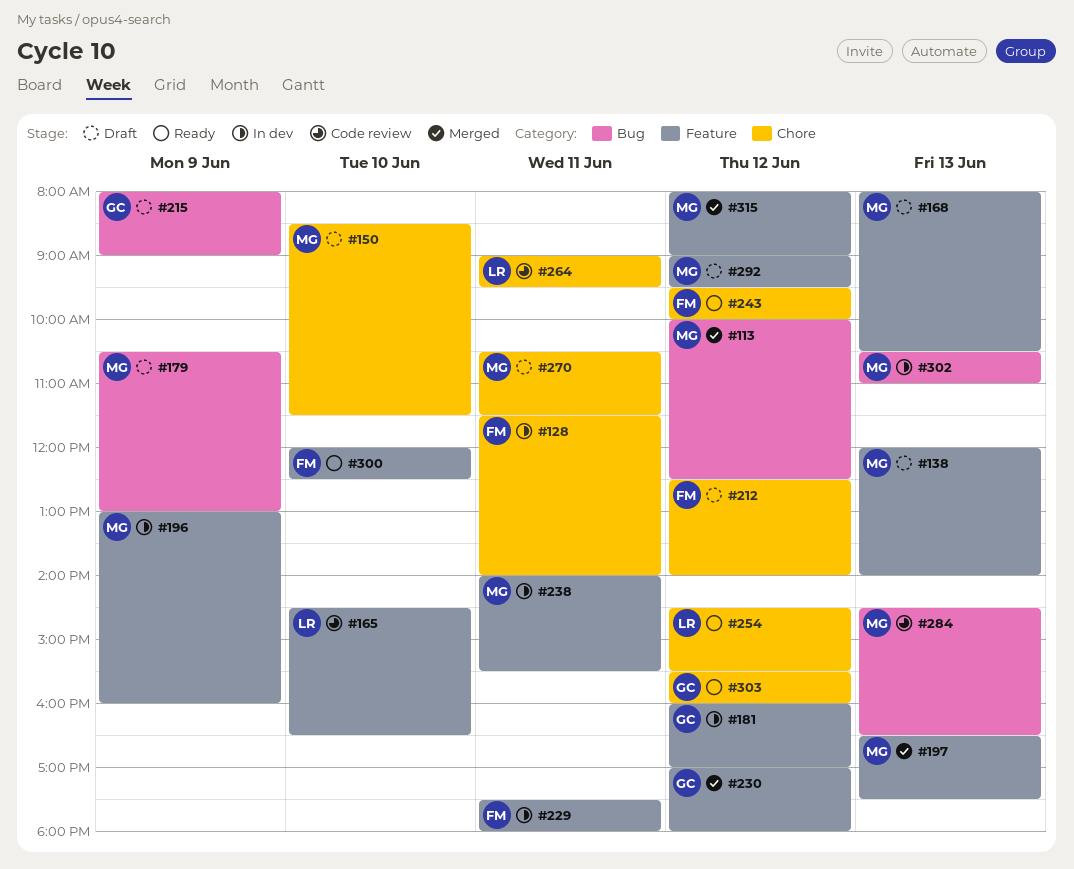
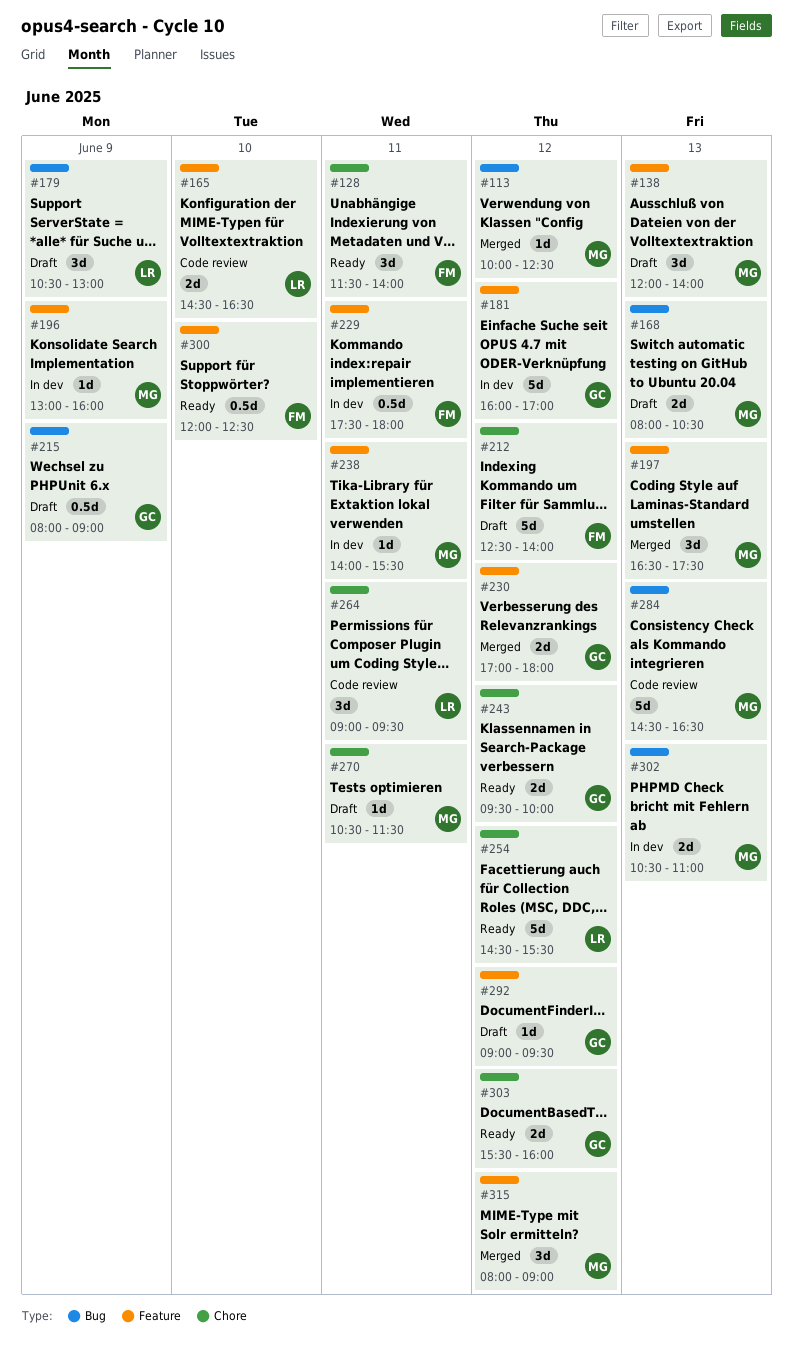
#128, status: In dev -> Ready
#150: present -> none
#168, label: Feature -> Bug
#179, owner: MG -> LR
#243, owner: FM -> GC
#292, owner: MG -> GC

